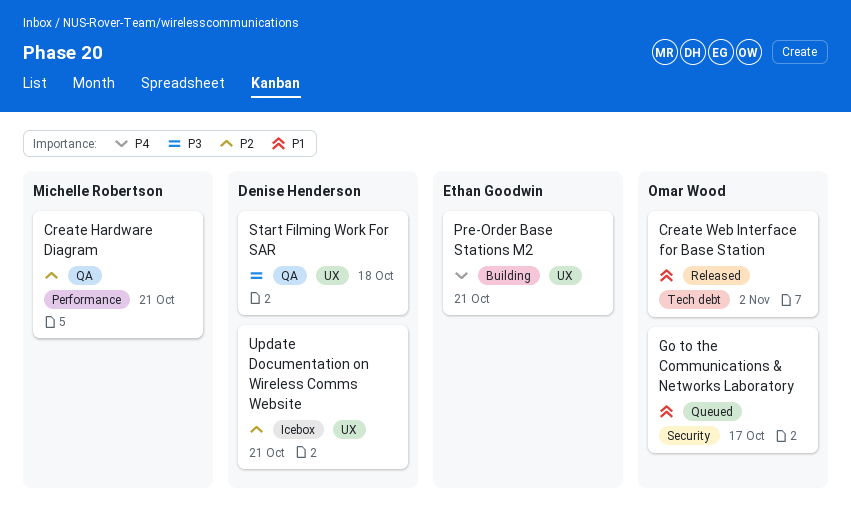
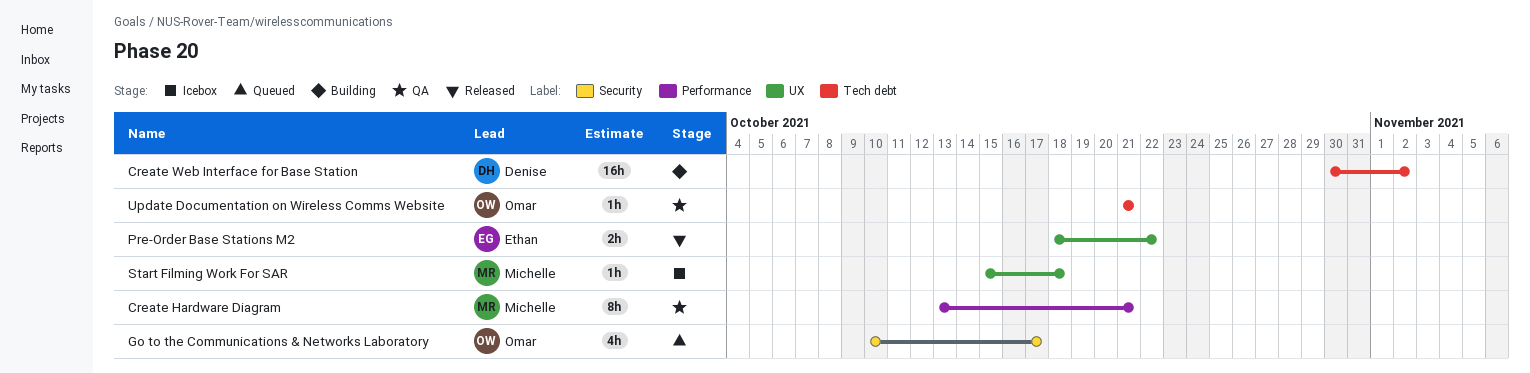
Create Web Interface for Base Station, status: Released -> Building
Create Web Interface for Base Station, owner: Omar Wood -> Denise Henderson
Pre-Order Base Stations M2, status: Building -> Released
Pre-Order Base Stations M2, due: Oct 21 -> Oct 22
Start Filming Work For SAR, status: QA -> Icebox
Start Filming Work For SAR, owner: Denise Henderson -> Michelle Robertson
Update Documentation on Wireless Comms Website, status: Icebox -> QA
Update Documentation on Wireless Comms Website, owner: Denise Henderson -> Omar Wood
Update Documentation on Wireless Comms Website, label: UX -> Tech debt

